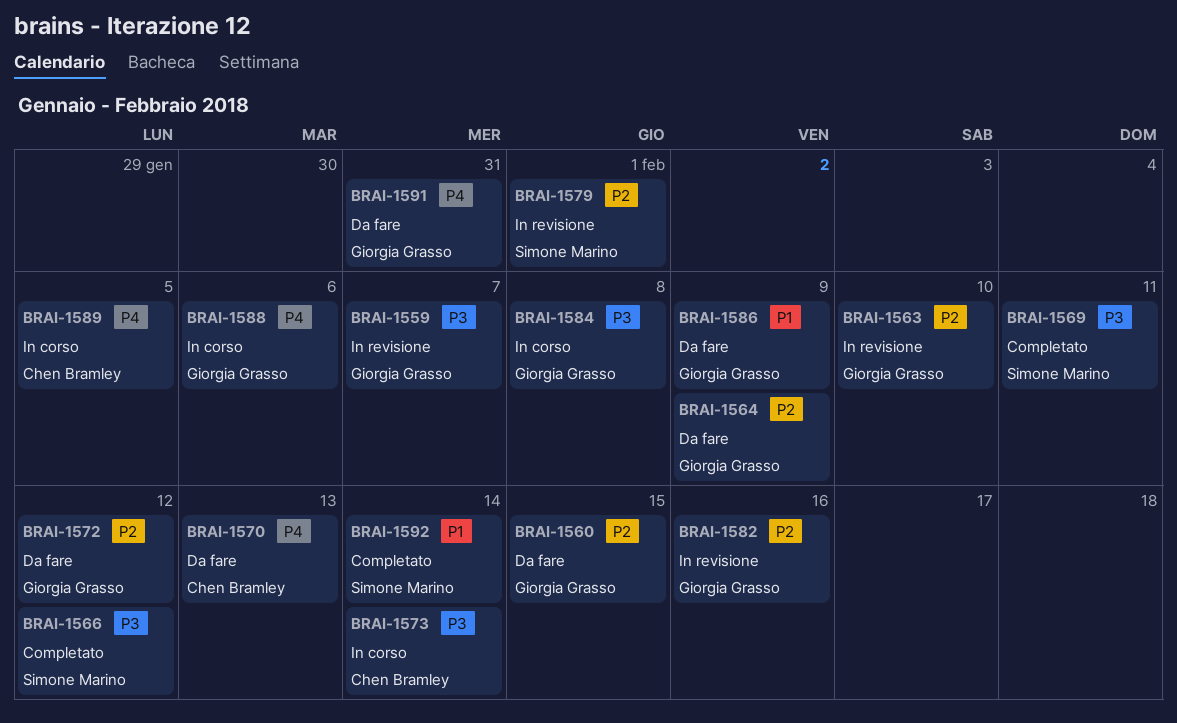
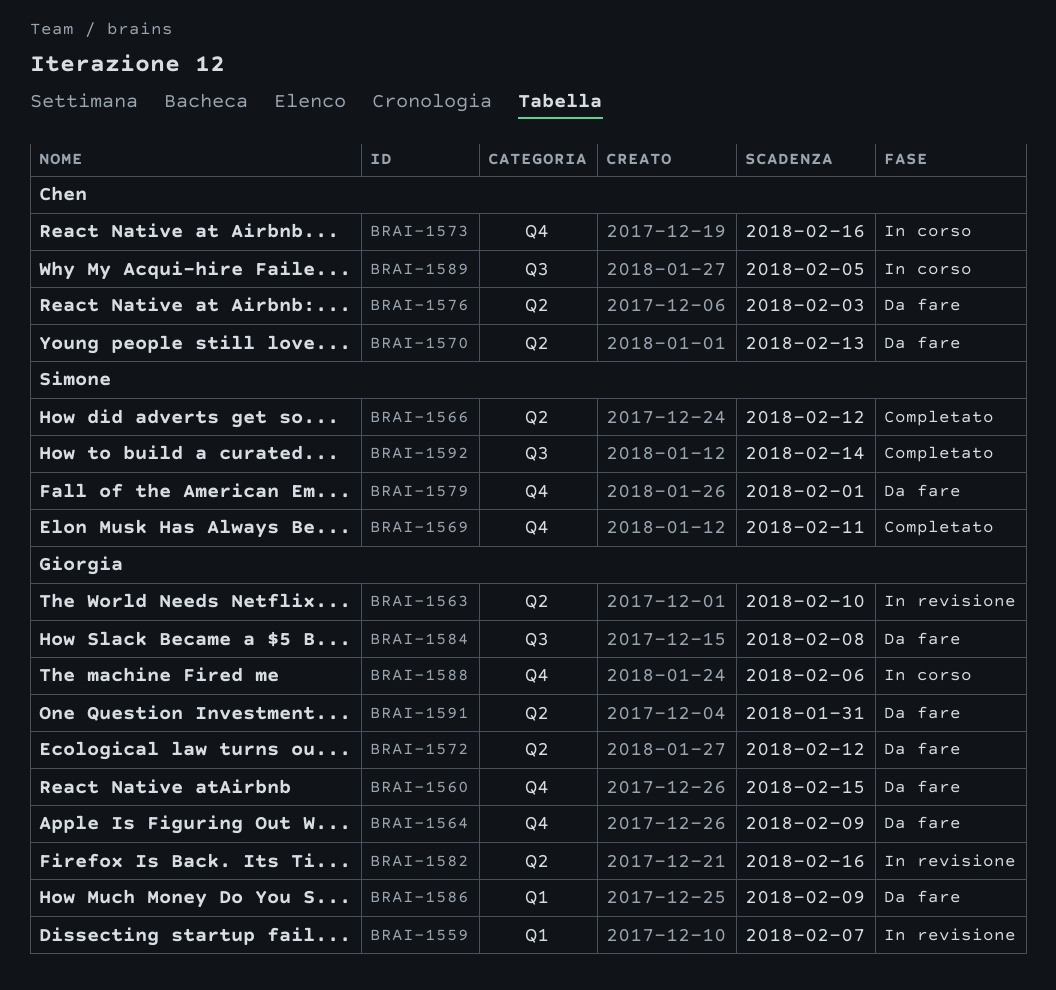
BRAI-1573, due: Feb 14 -> Feb 16
BRAI-1576: none -> present
BRAI-1579, status: In revisione -> Da fare
BRAI-1584, status: In corso -> Da fare

